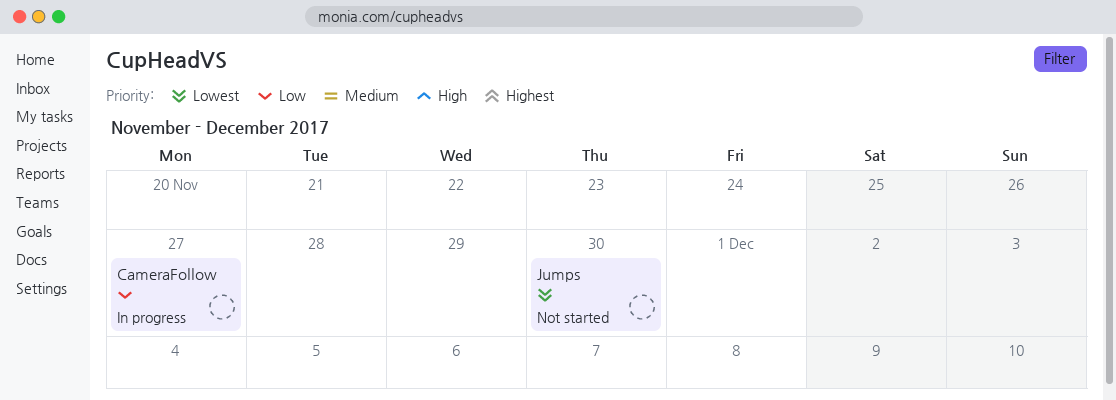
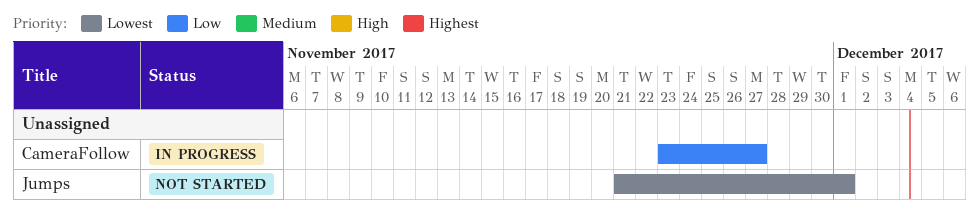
Jumps, due: Nov 30 -> Dec 1

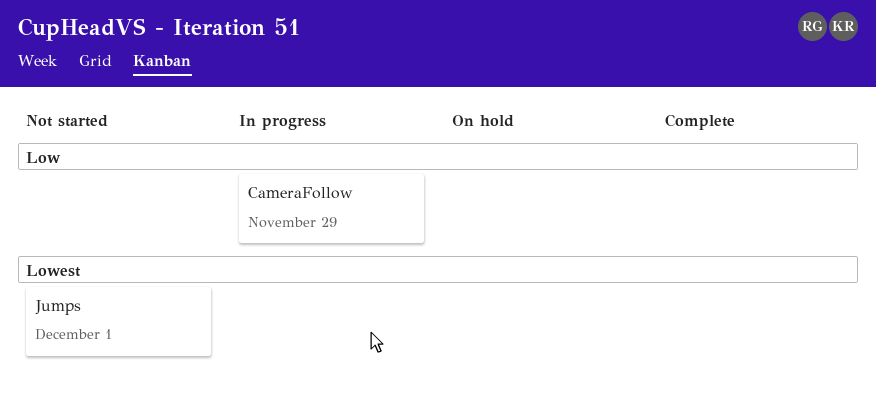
CameraFollow, due: Nov 27 -> Nov 29

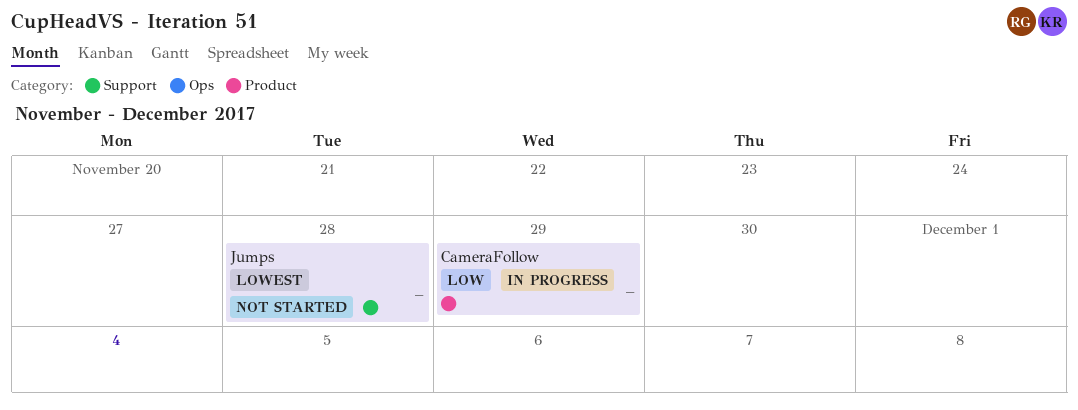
Jumps, due: Dec 1 -> Nov 28

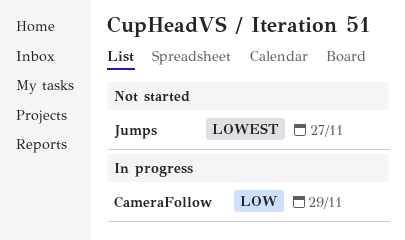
Jumps, due: Nov 28 -> Nov 27

